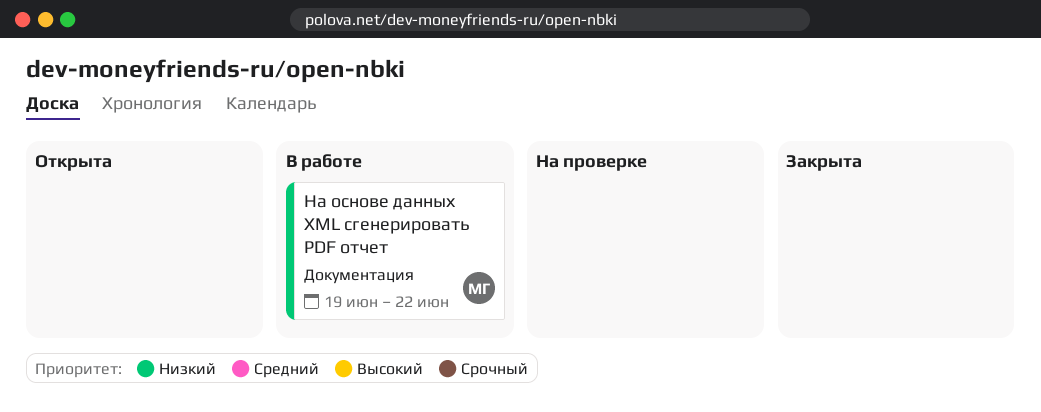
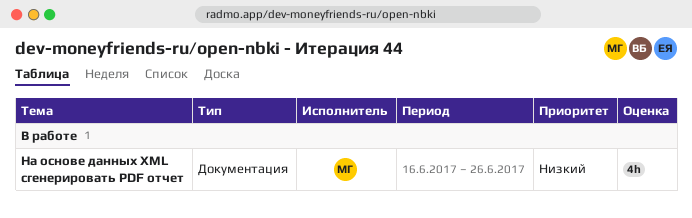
На основе данных XML сгенерировать PDF отчет, start: Jun 19 -> Jun 16
На основе данных XML сгенерировать PDF отчет, due: Jun 22 -> Jun 26

